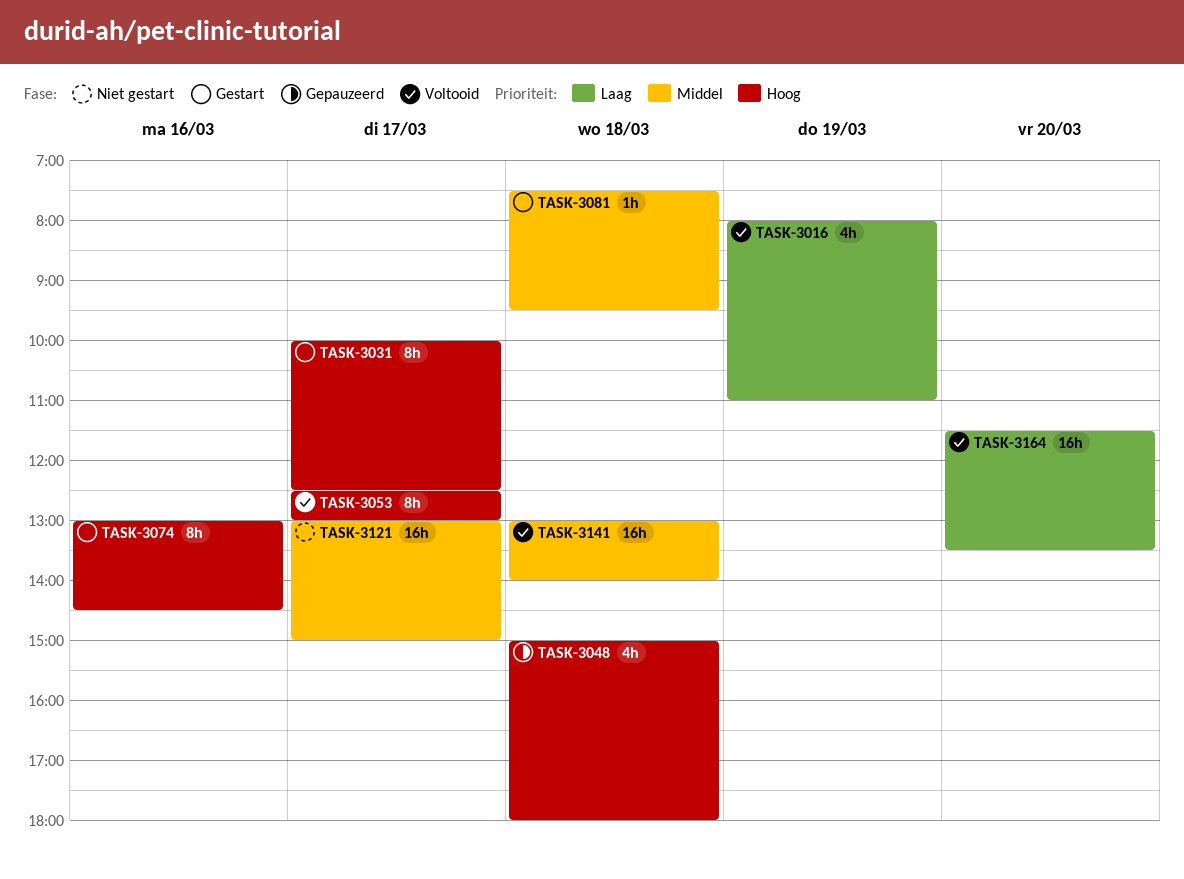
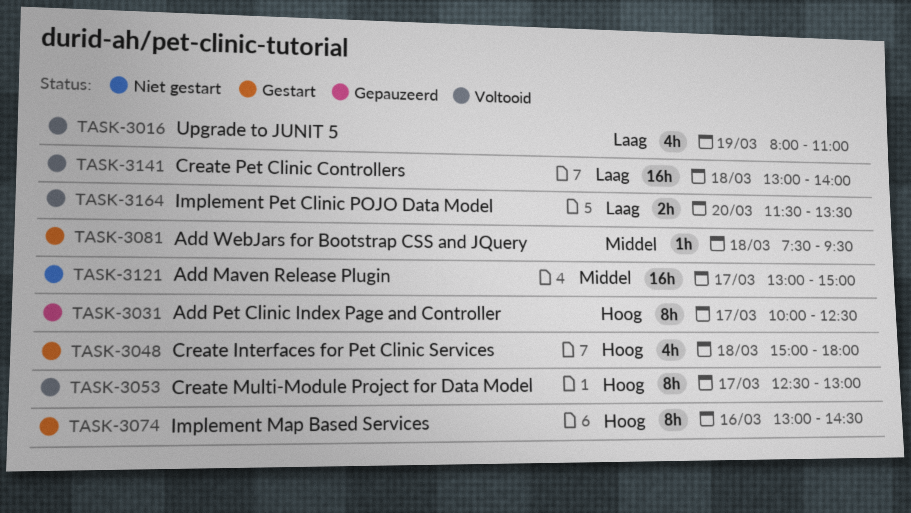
TASK-3031, status: Gestart -> Gepauzeerd
TASK-3048, status: Gepauzeerd -> Gestart
TASK-3141, priority: Middel -> Laag
TASK-3164, estimate: 16h -> 2h

